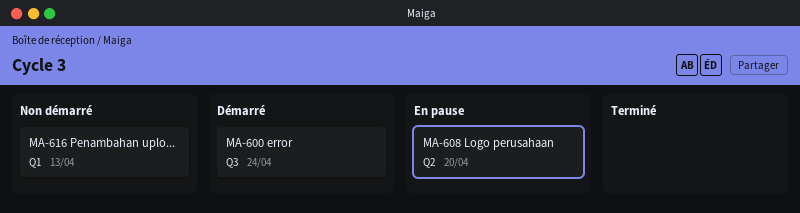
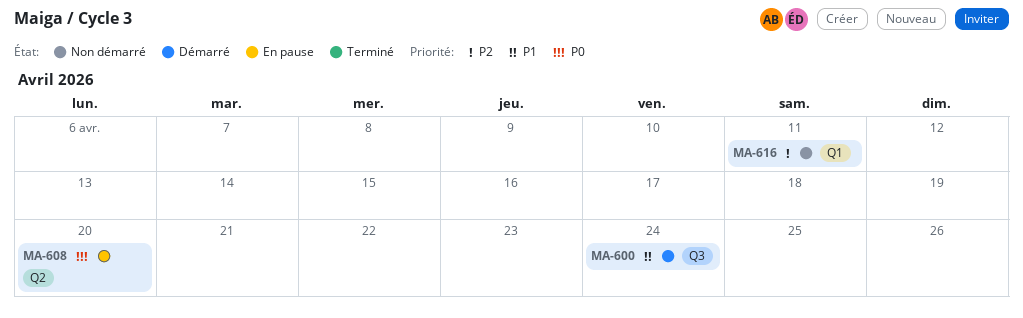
MA-616, due: Apr 13 -> Apr 11

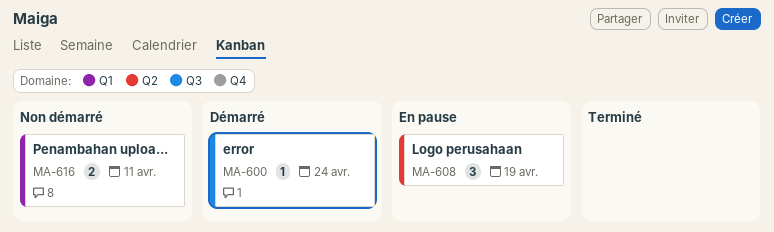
MA-608, due: Apr 20 -> Apr 19

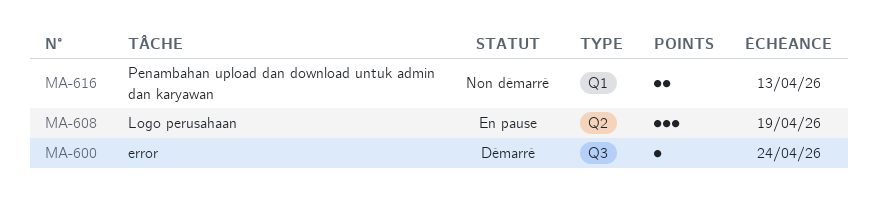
MA-616, due: Apr 11 -> Apr 13

